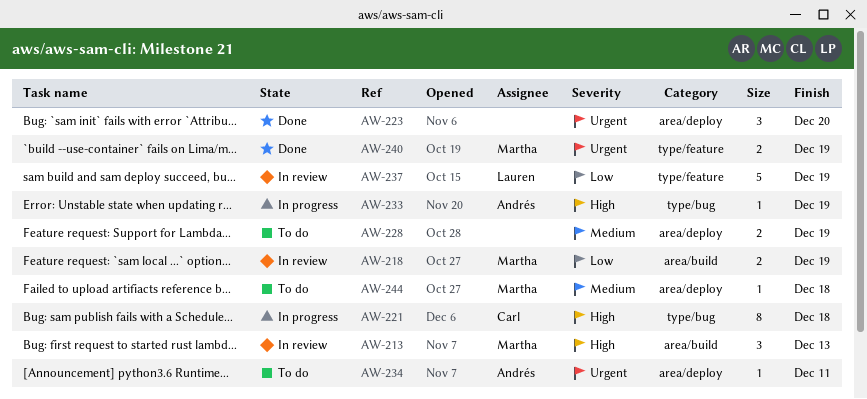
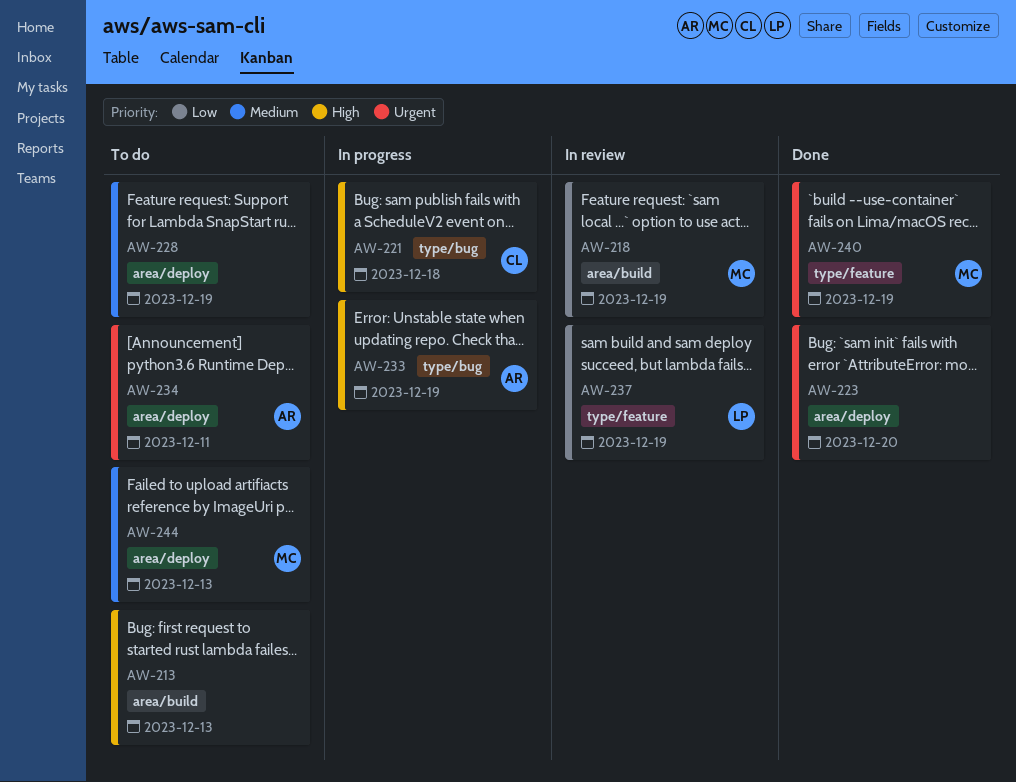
AW-213, status: In review -> To do
AW-213, owner: Martha -> none
AW-244, due: Dec 18 -> Dec 13

